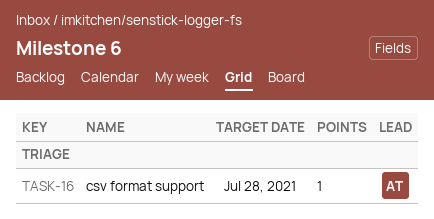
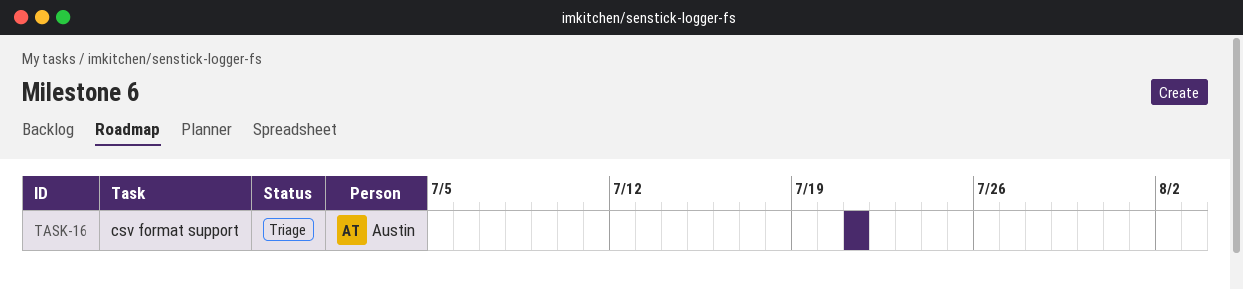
TASK-16, due: Jul 28 -> Jul 21

